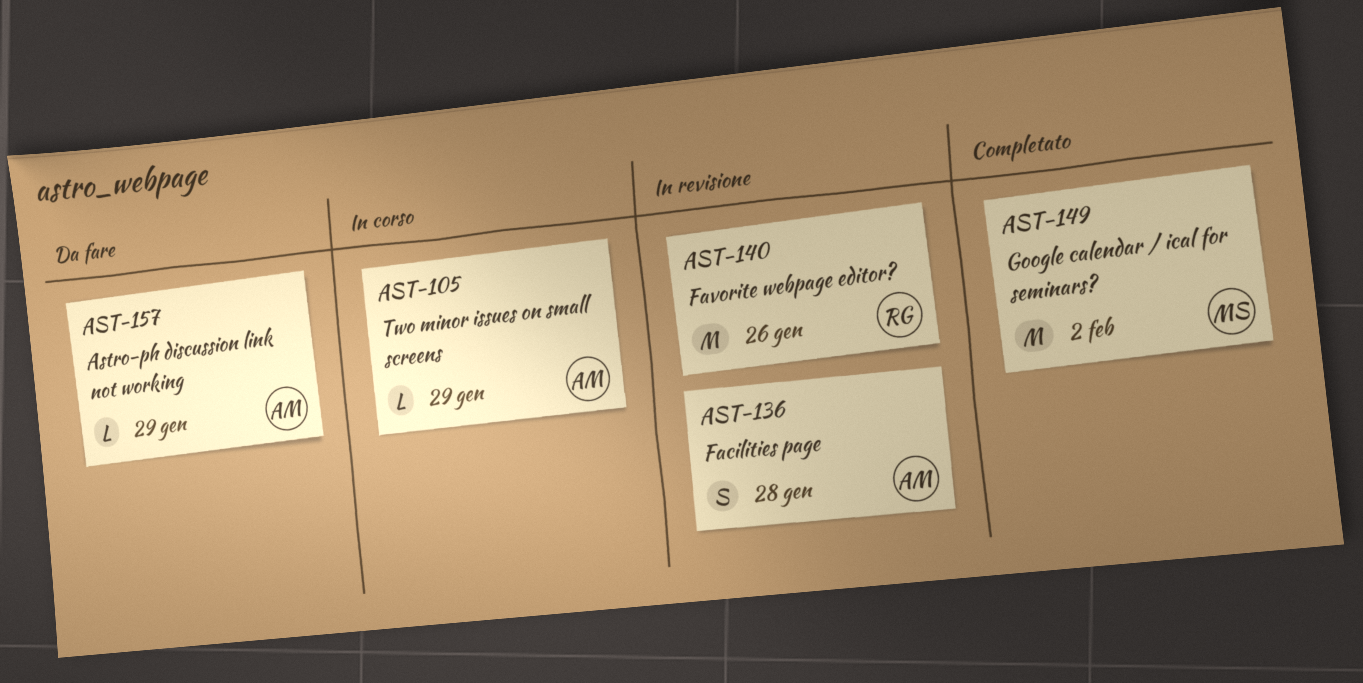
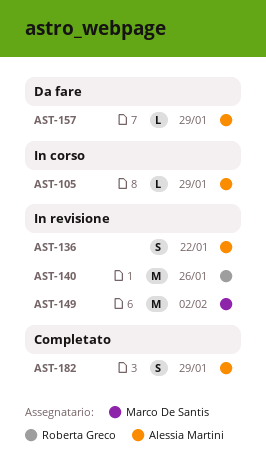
AST-136, due: Jan 28 -> Jan 22
AST-149, status: Completato -> In revisione
AST-182: none -> present

